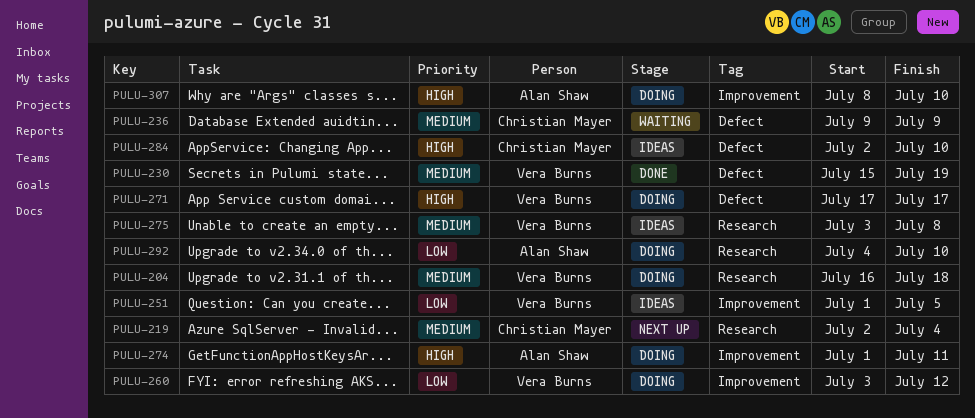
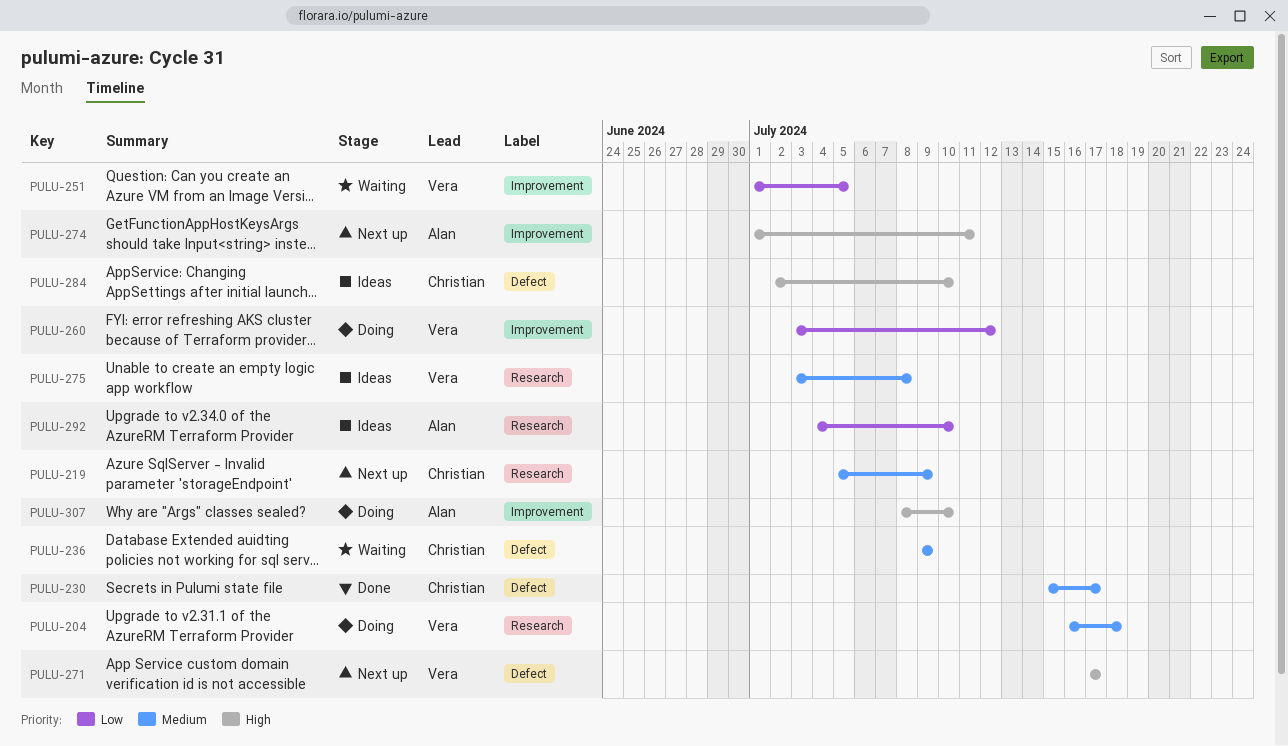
PULU-219, start: Jul 2 -> Jul 5
PULU-219, due: Jul 4 -> Jul 9
PULU-230, owner: Vera Burns -> Christian Mayer
PULU-230, due: Jul 19 -> Jul 17
PULU-251, status: Ideas -> Waiting
PULU-271, status: Doing -> Next up
PULU-274, status: Doing -> Next up
PULU-292, status: Doing -> Ideas

